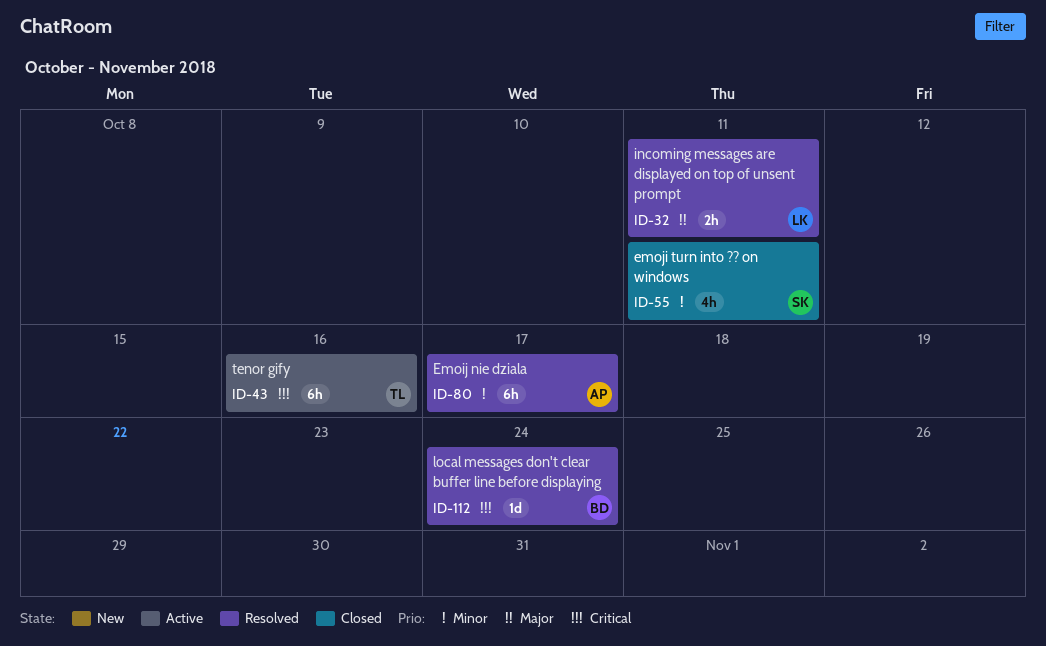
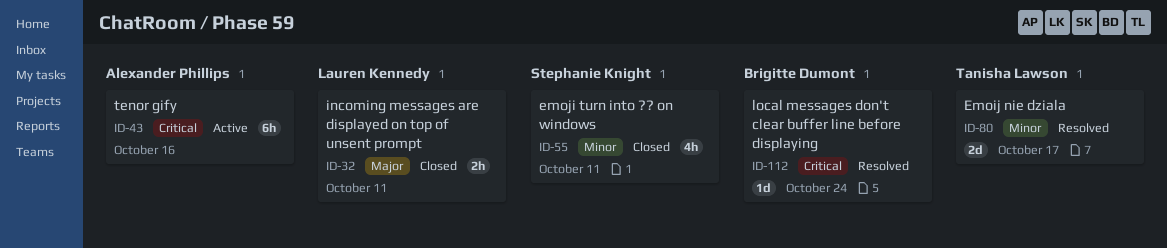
ID-32, status: Resolved -> Closed
ID-43, owner: Tanisha Lawson -> Alexander Phillips
ID-80, owner: Alexander Phillips -> Tanisha Lawson
ID-80, estimate: 6h -> 2d

